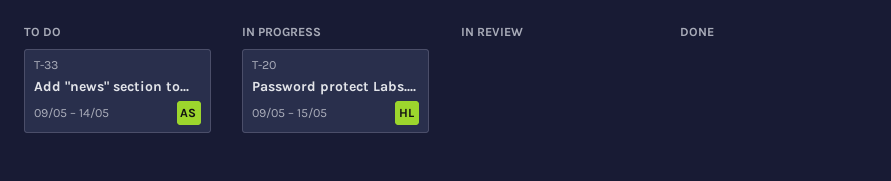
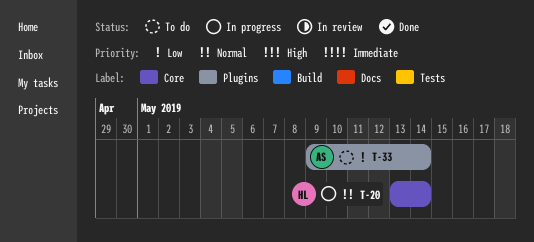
T-20, start: May 9 -> May 13
T-20, due: May 15 -> May 14

